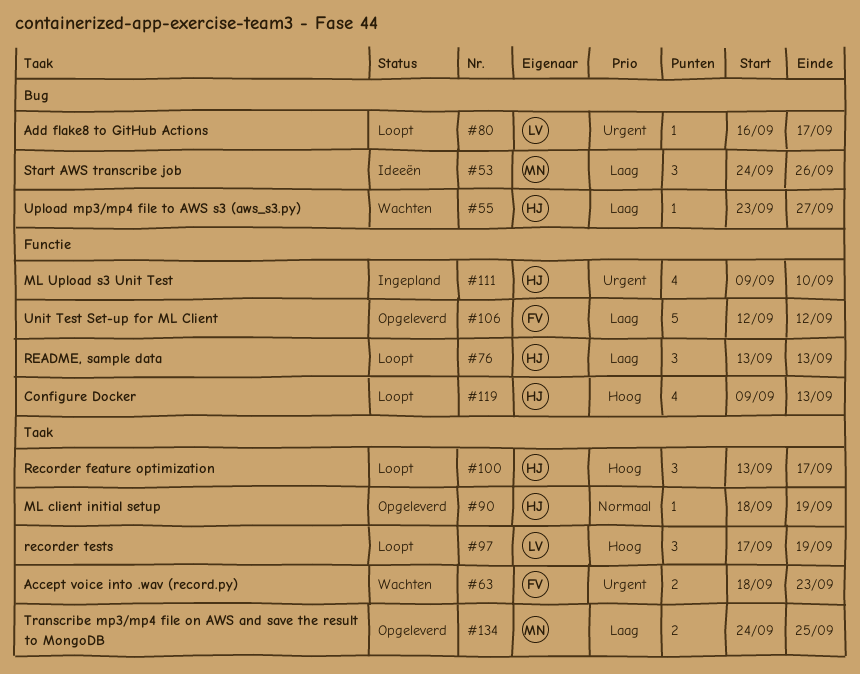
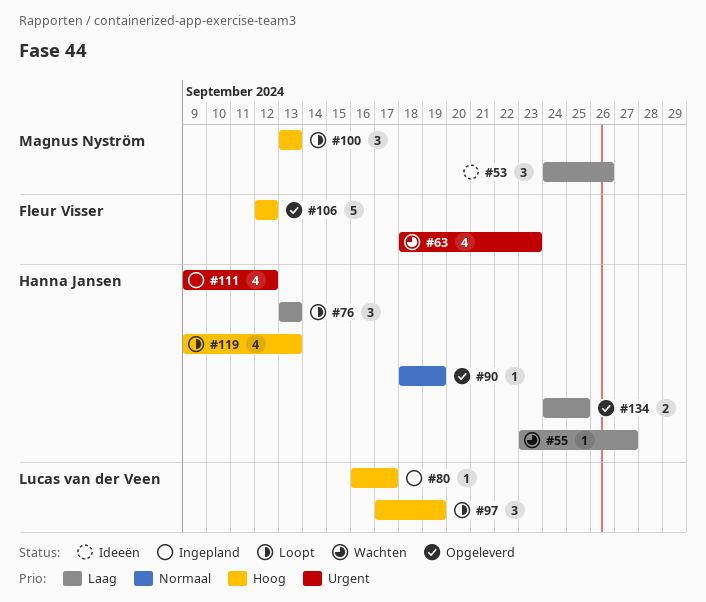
#63, estimate: 2 -> 4
#80, status: Loopt -> Ingepland
#80, priority: Urgent -> Hoog
#100, owner: Hanna Jansen -> Magnus Nyström
#100, due: Sep 17 -> Sep 13
#106, priority: Laag -> Hoog
#111, due: Sep 10 -> Sep 12
#134, owner: Magnus Nyström -> Hanna Jansen

